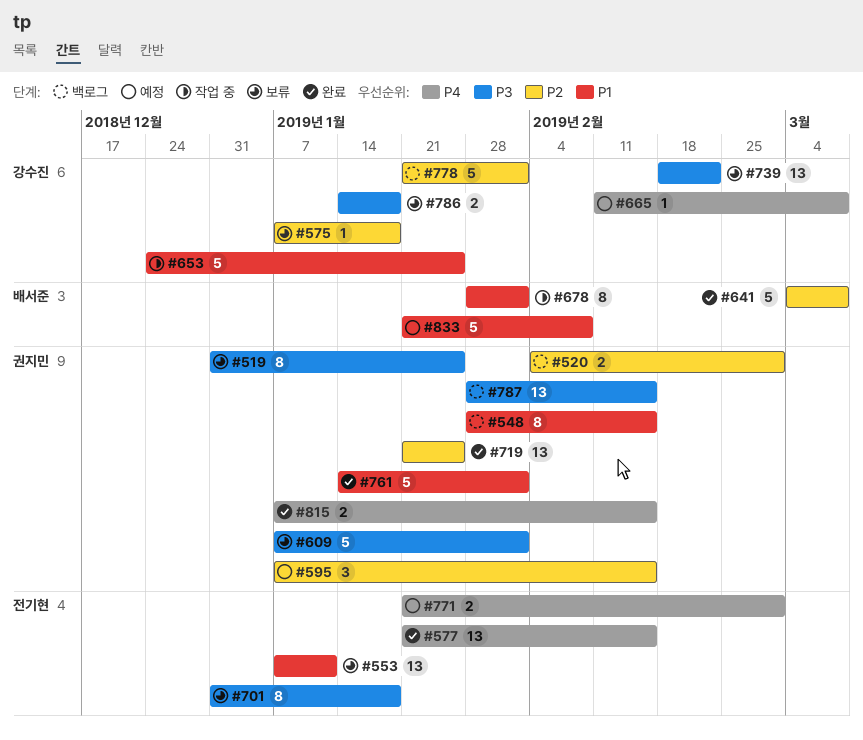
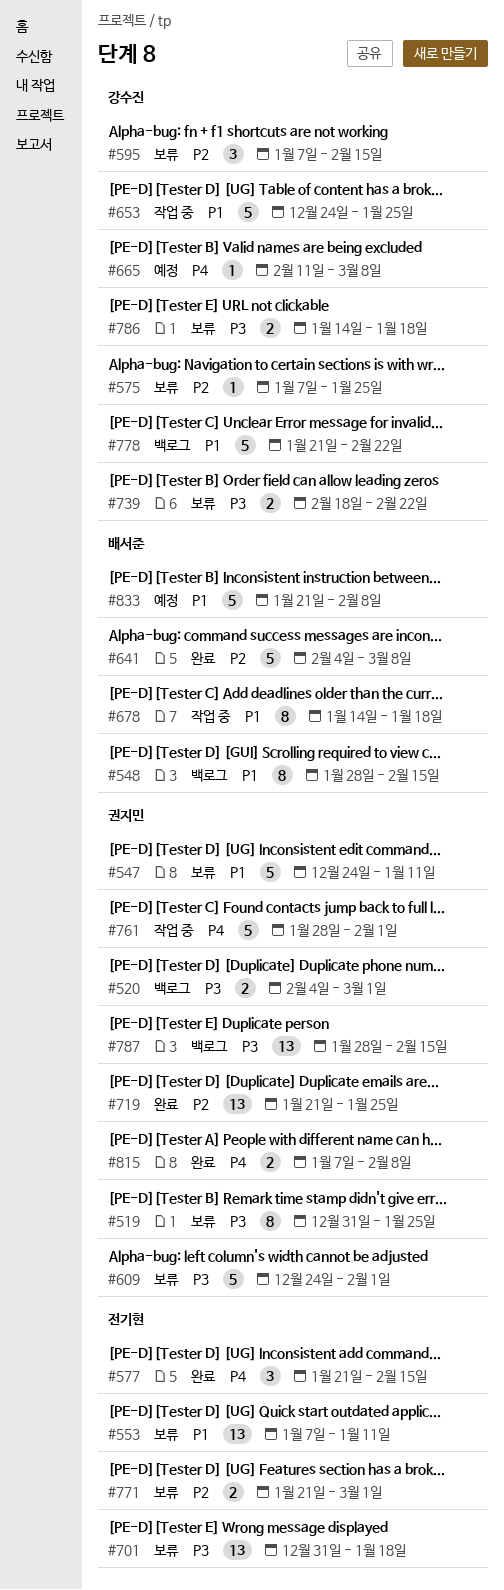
#520, priority: P2 -> P3
#547: none -> present
#548, owner: 권지민 -> 배서준
#575, due: Jan 18 -> Jan 25
#577, estimate: 13 -> 3
#595, status: 예정 -> 보류
#595, owner: 권지민 -> 강수진
#609, start: Jan 7 -> Dec 24
#641, start: Mar 4 -> Feb 4
#678, start: Jan 28 -> Jan 14
#678, due: Feb 1 -> Jan 18
#701, estimate: 8 -> 13
#739, estimate: 13 -> 2
#761, status: 완료 -> 작업 중
#761, priority: P1 -> P4
#761, start: Jan 14 -> Jan 28
#771, status: 예정 -> 보류
#771, priority: P4 -> P2
#778, priority: P2 -> P1
#778, due: Feb 1 -> Feb 22
#815, due: Feb 15 -> Feb 8

